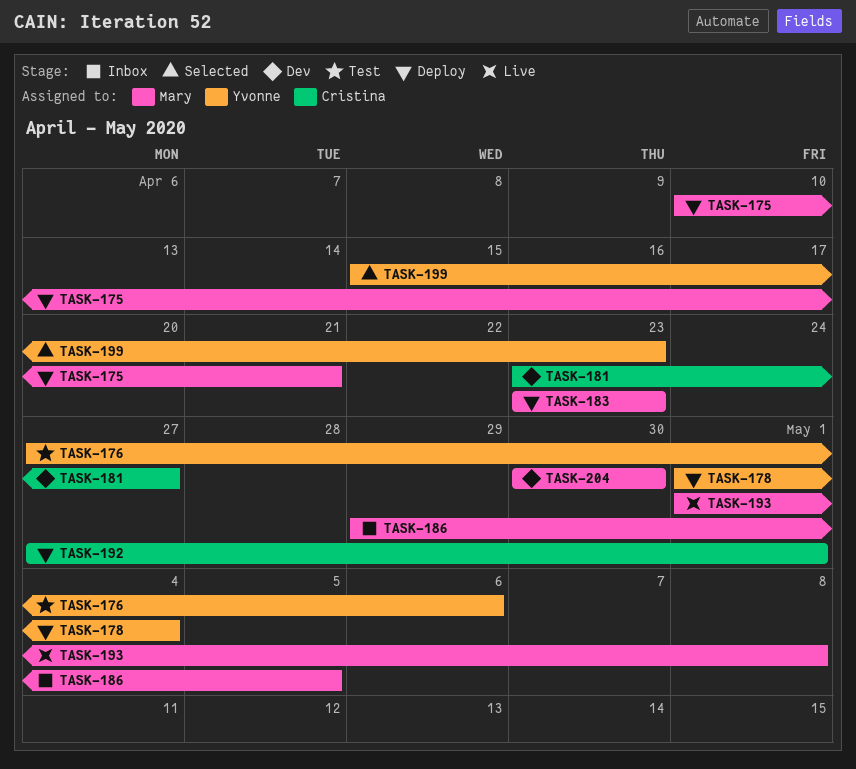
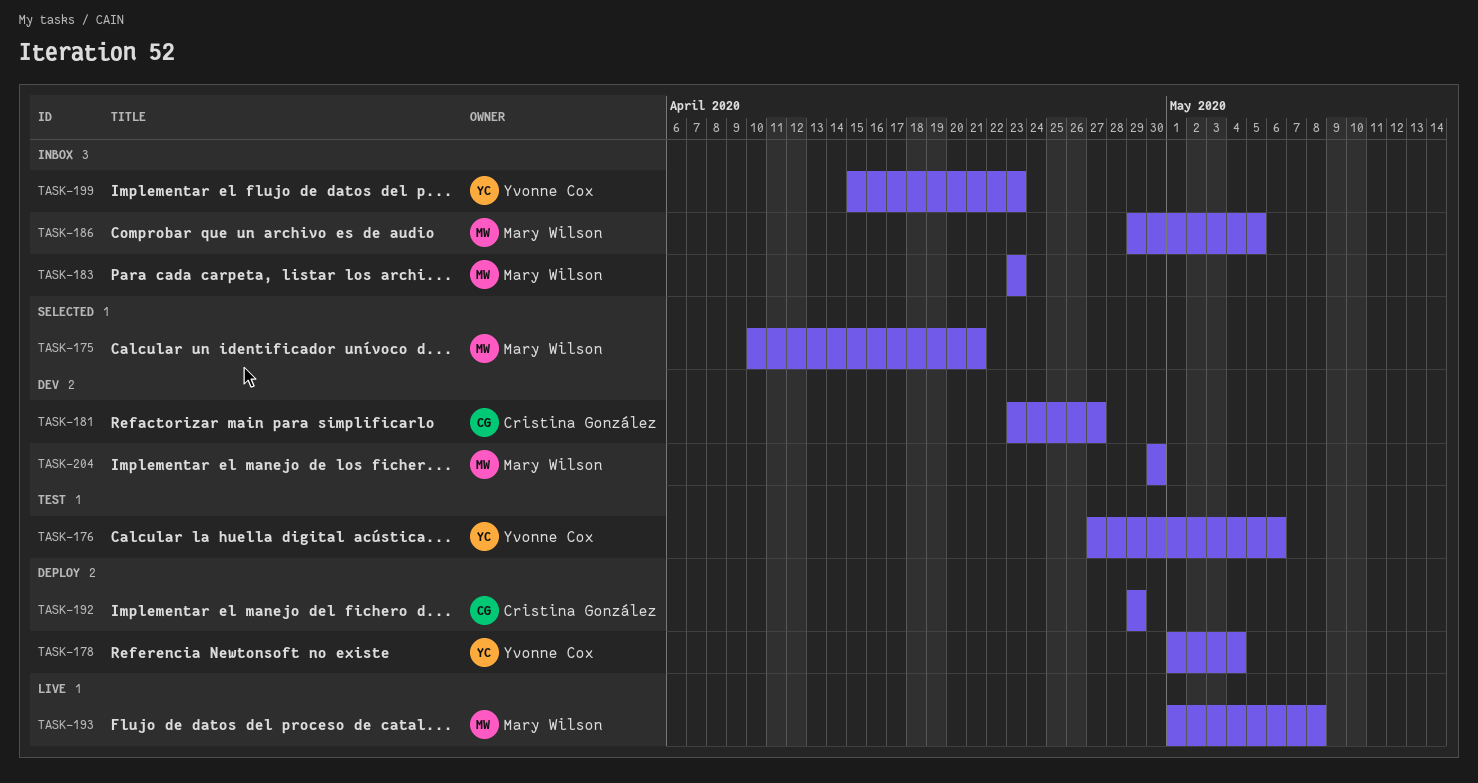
TASK-175, status: Deploy -> Selected
TASK-183, status: Deploy -> Inbox
TASK-192, start: Apr 27 -> Apr 29
TASK-192, due: May 1 -> Apr 29
TASK-199, status: Selected -> Inbox

